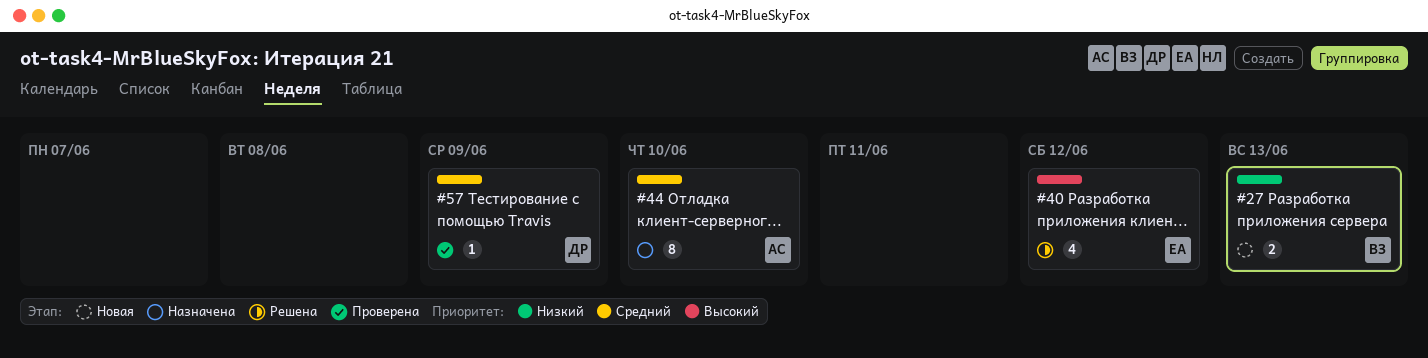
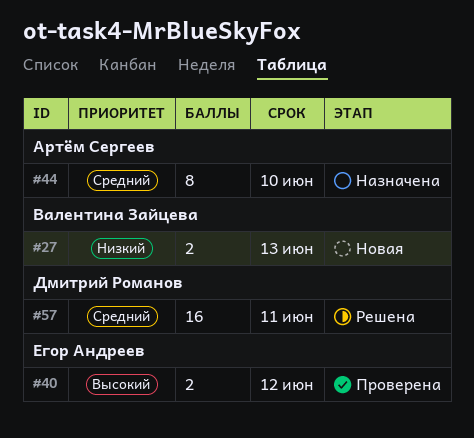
#40, status: Решена -> Проверена
#40, estimate: 4 -> 2
#57, status: Проверена -> Решена
#57, estimate: 1 -> 16
#57, due: Jun 9 -> Jun 11

